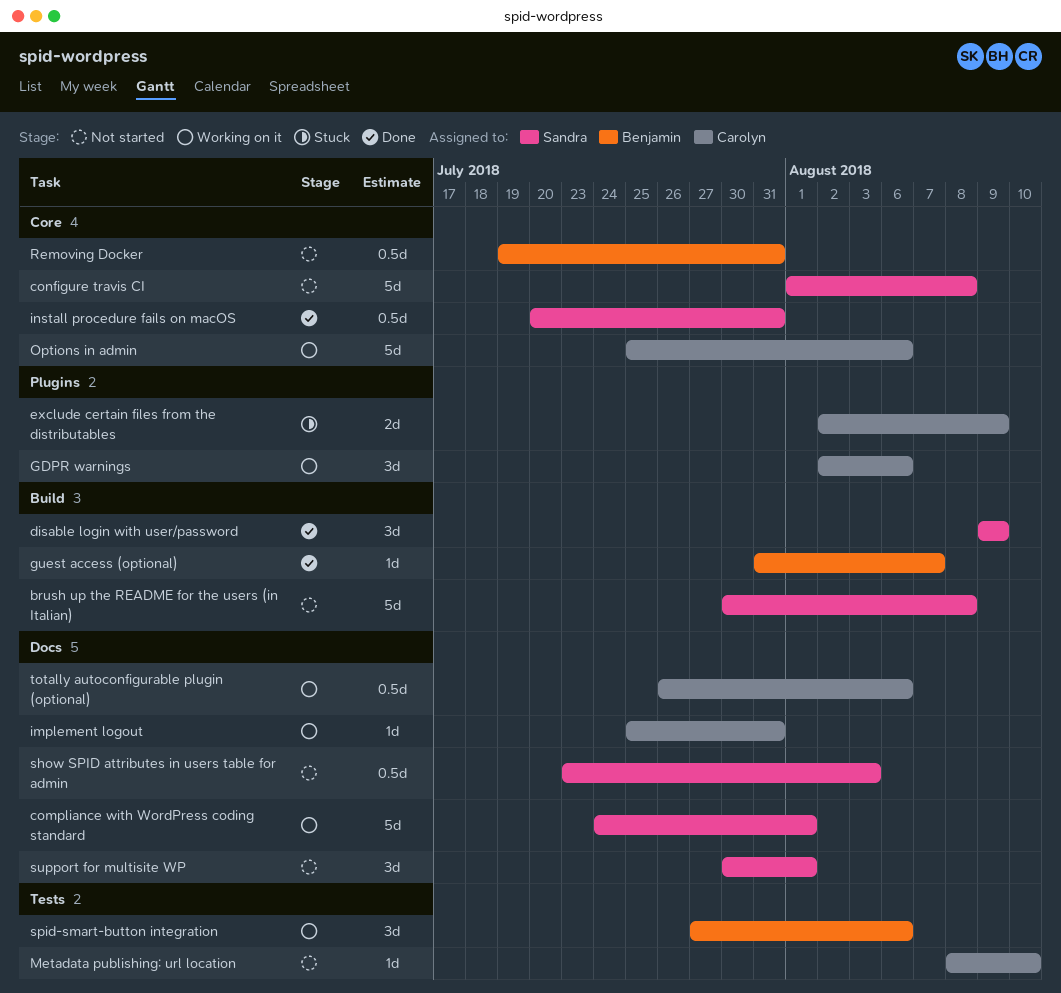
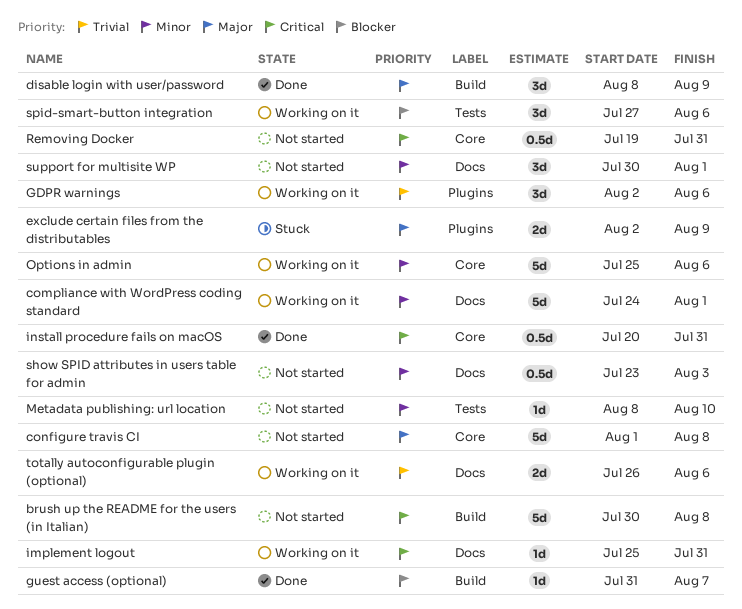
disable login with user/password, start: Aug 9 -> Aug 8
totally autoconfigurable plugin (optional), estimate: 0.5d -> 2d

